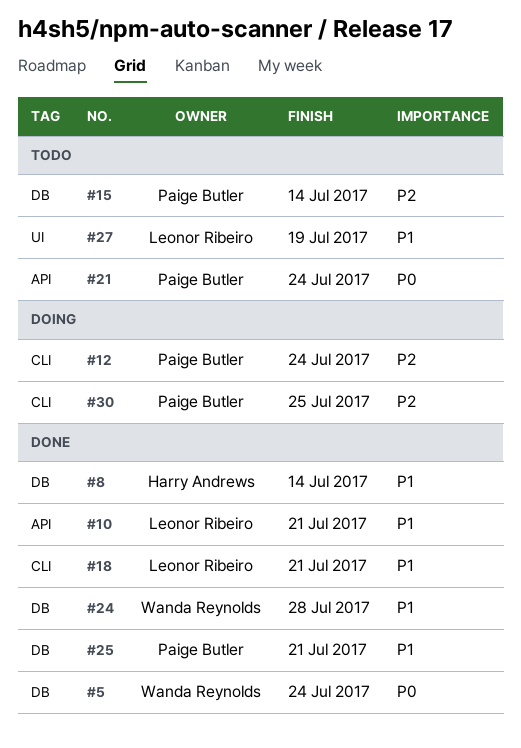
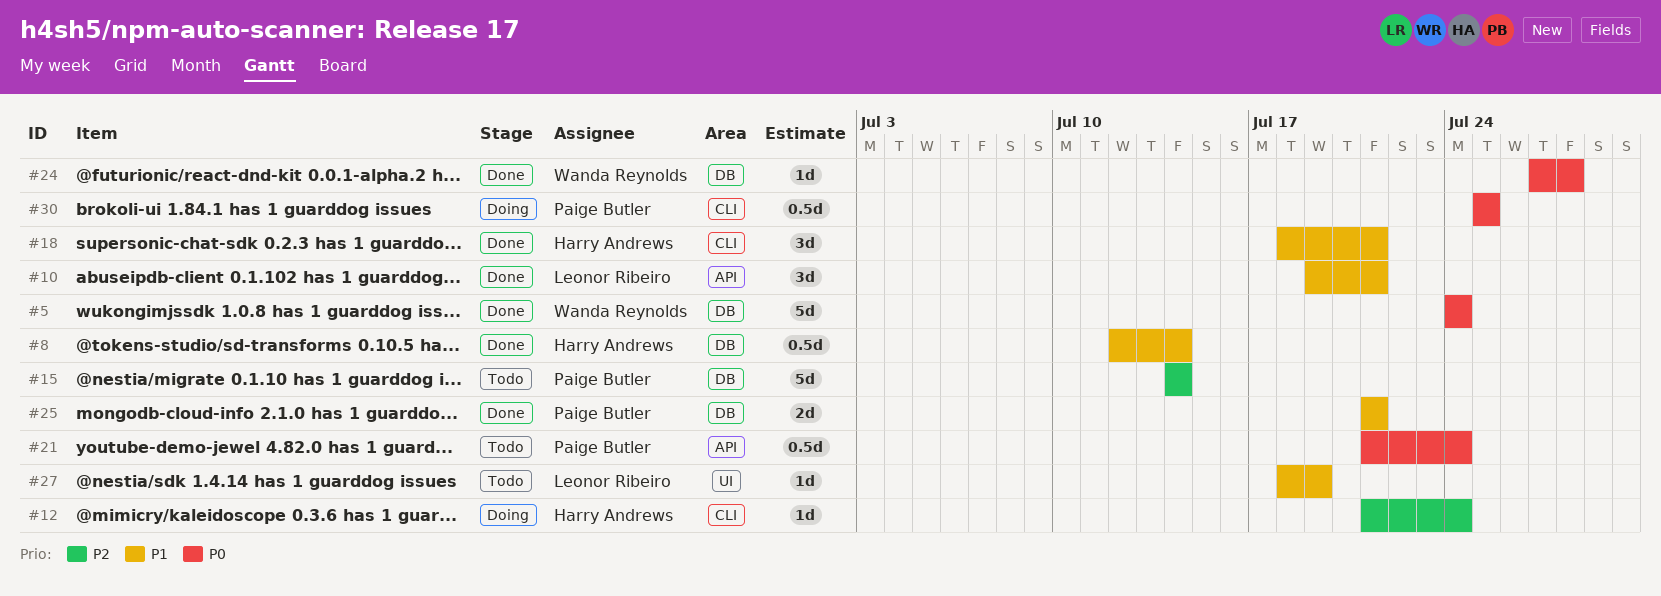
#12, owner: Paige Butler -> Harry Andrews
#18, owner: Leonor Ribeiro -> Harry Andrews
#24, priority: P1 -> P0
#30, priority: P2 -> P0

